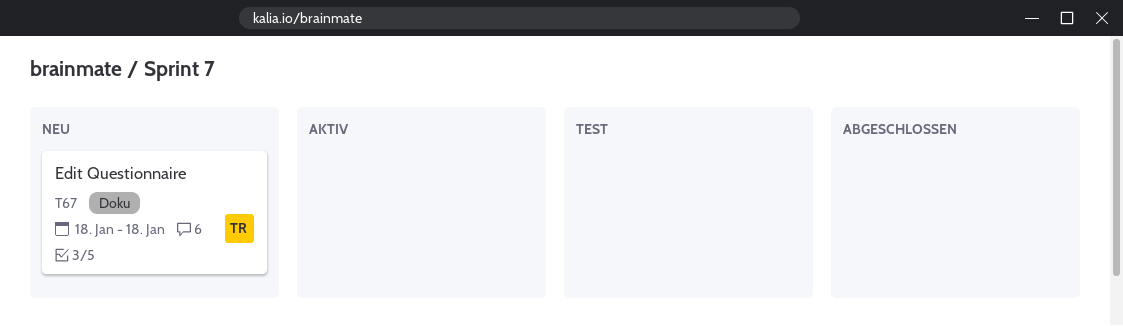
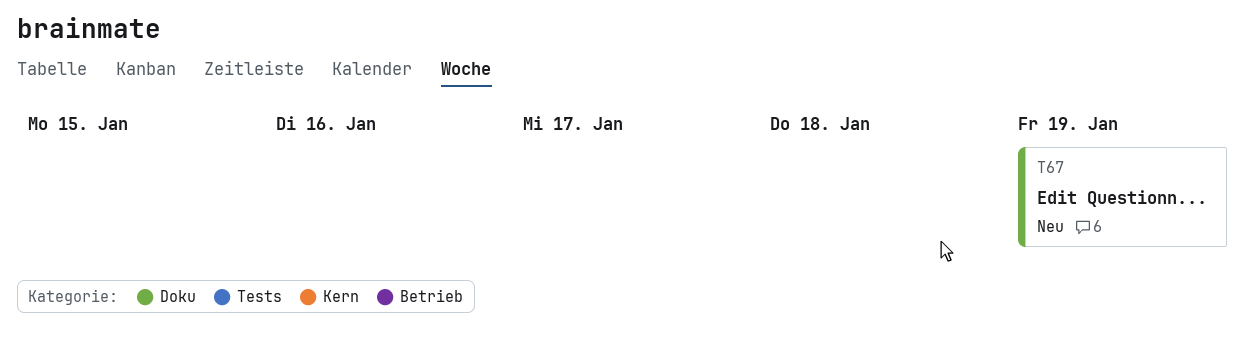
T67, due: Jan 18 -> Jan 19

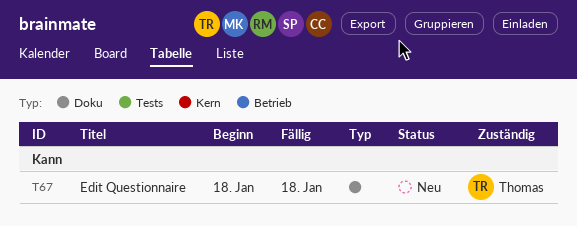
T67, due: Jan 19 -> Jan 18

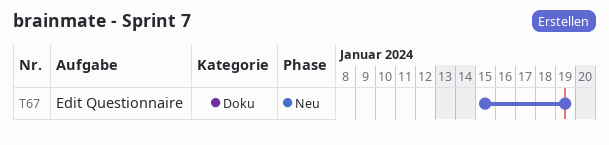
T67, start: Jan 18 -> Jan 15
T67, due: Jan 18 -> Jan 19

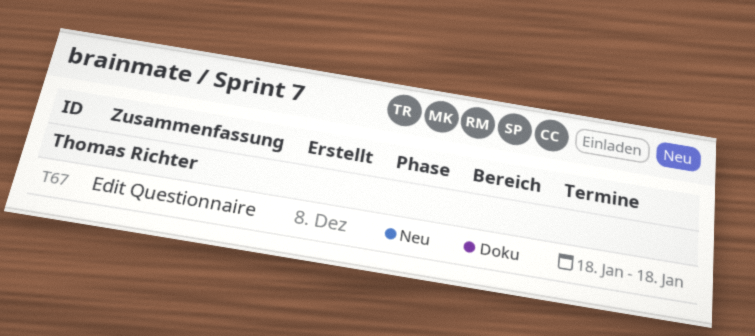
T67, start: Jan 15 -> Jan 18
T67, due: Jan 19 -> Jan 18

